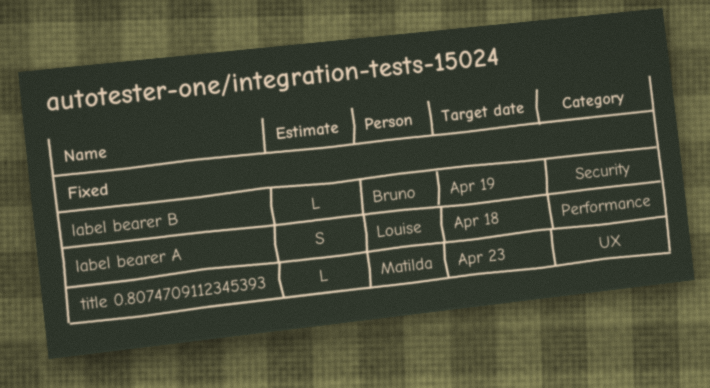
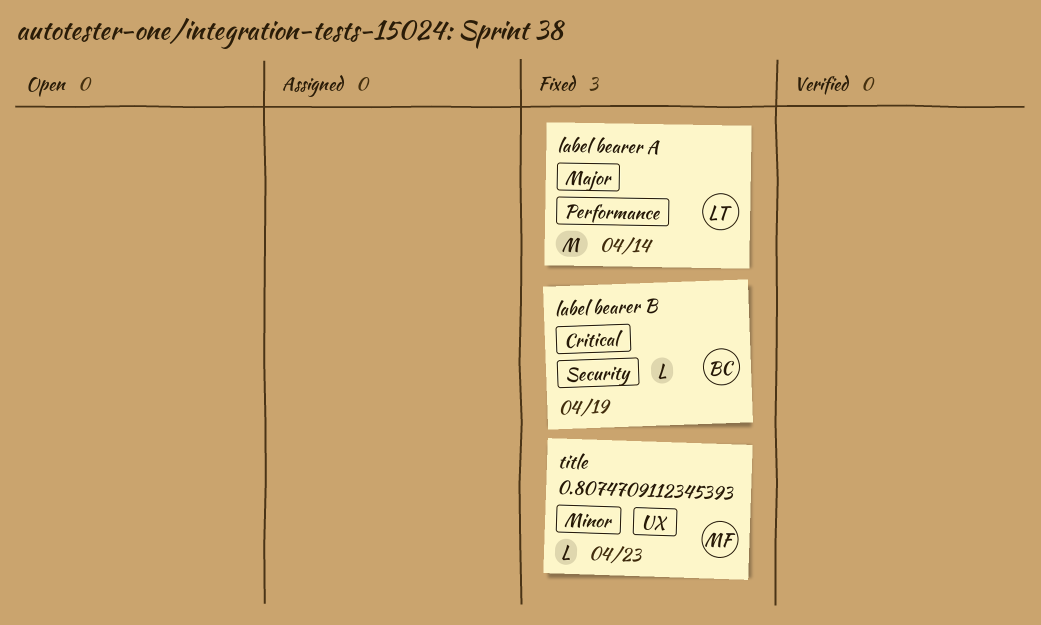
label bearer A, estimate: S -> M
label bearer A, due: Apr 18 -> Apr 14

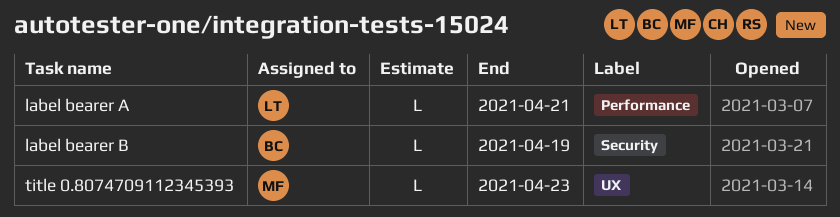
label bearer A, estimate: M -> L
label bearer A, due: Apr 14 -> Apr 21

